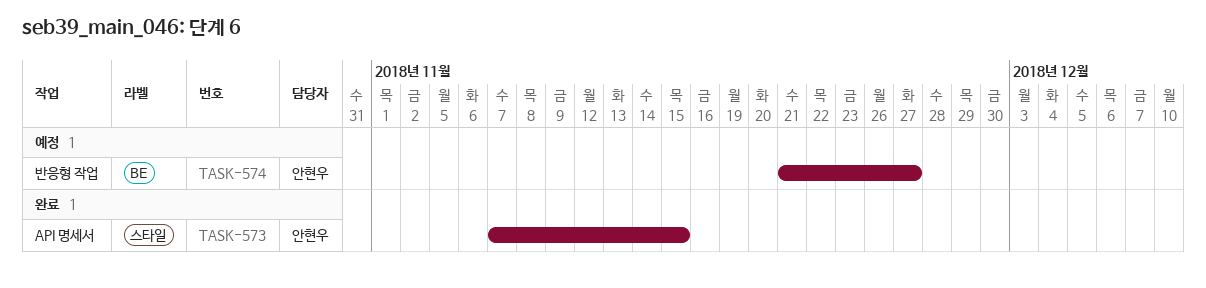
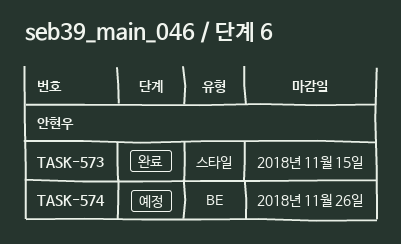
TASK-574, due: Nov 27 -> Nov 26

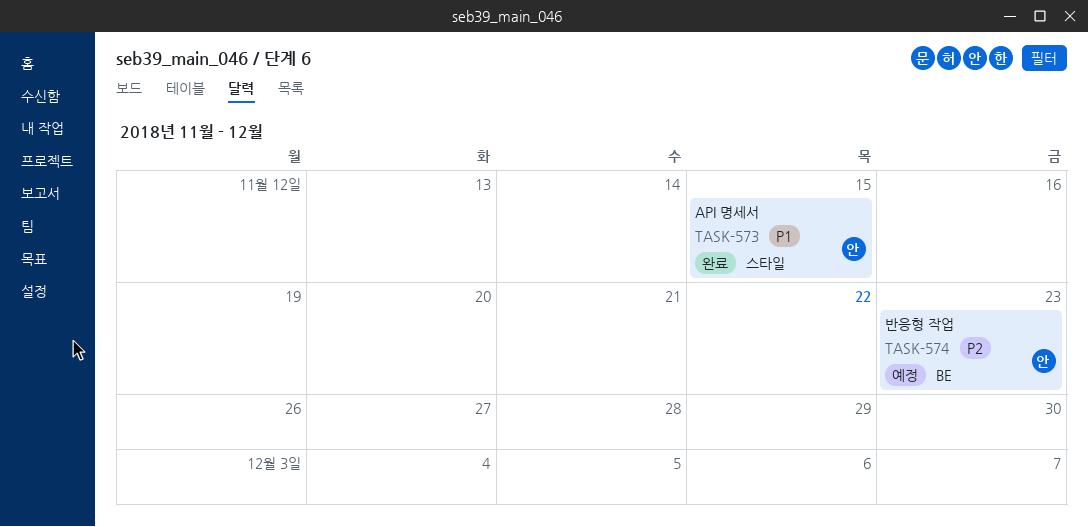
TASK-574, due: Nov 26 -> Nov 23

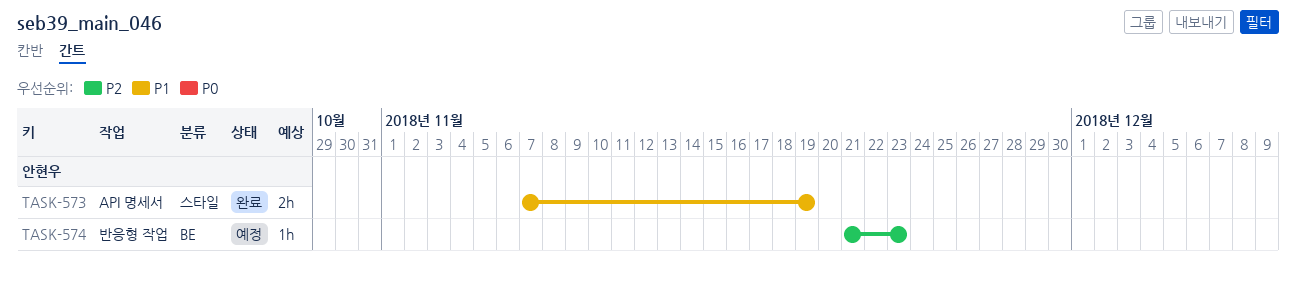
TASK-573, due: Nov 15 -> Nov 19

